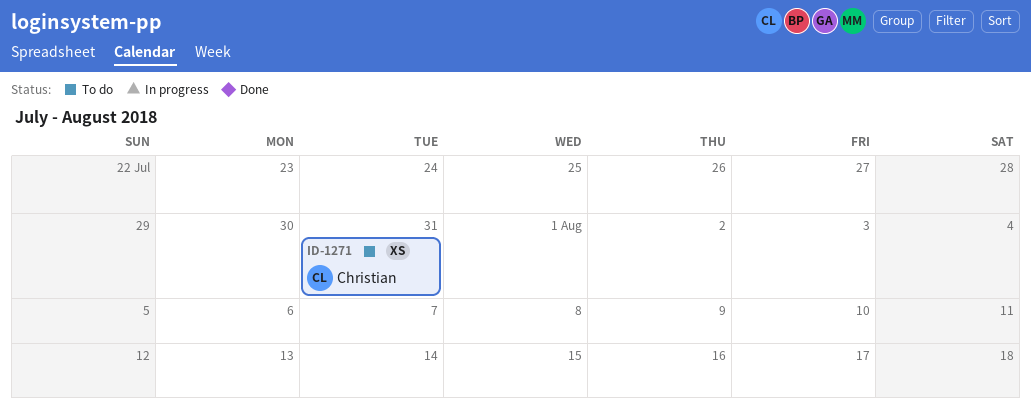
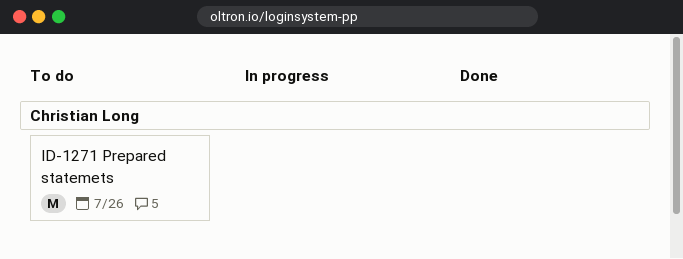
ID-1271, estimate: XS -> M
ID-1271, due: Jul 31 -> Jul 26

